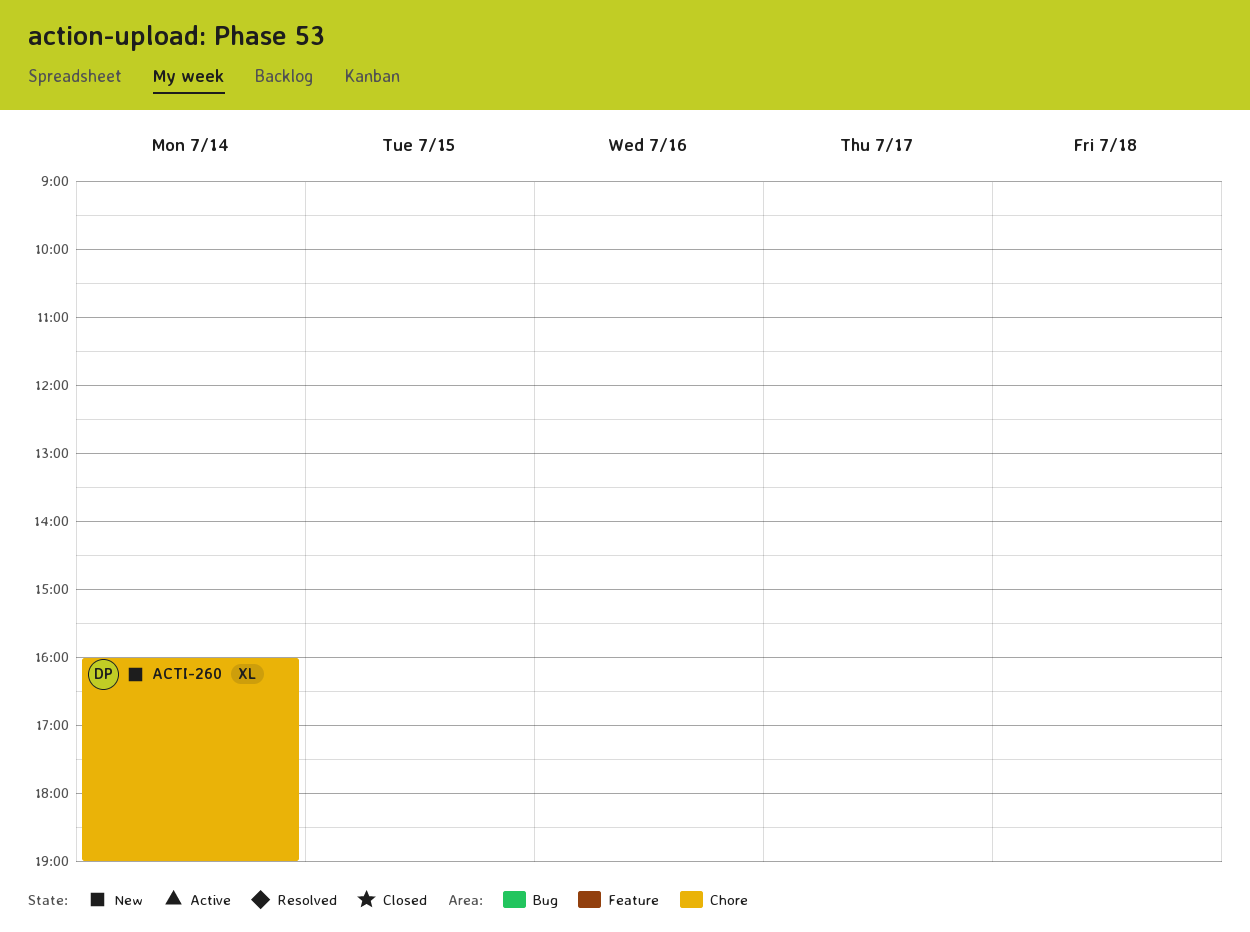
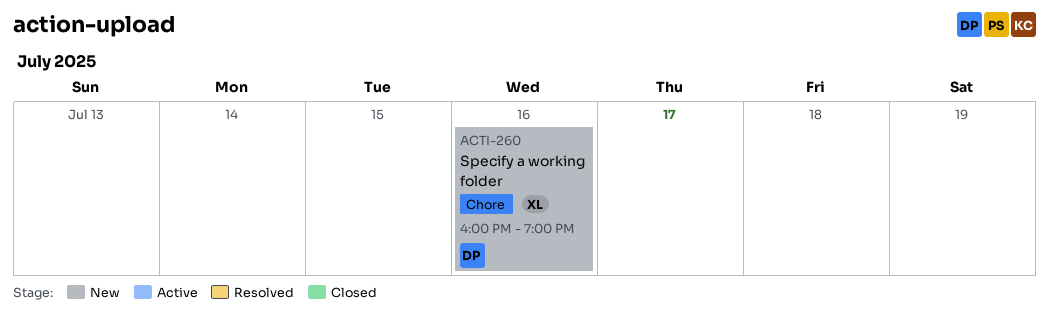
ACTI-260, day: Jul 14 -> Jul 16

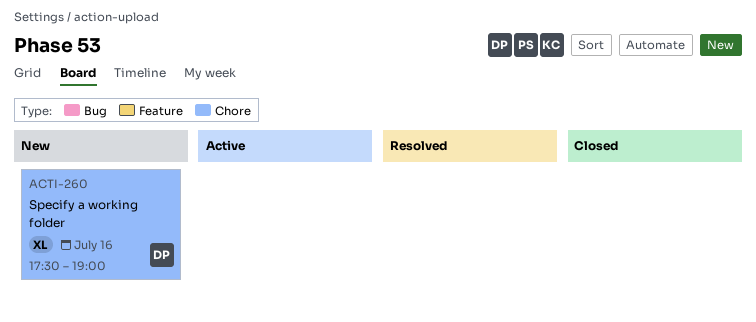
ACTI-260, begins: 16:00 -> 17:30

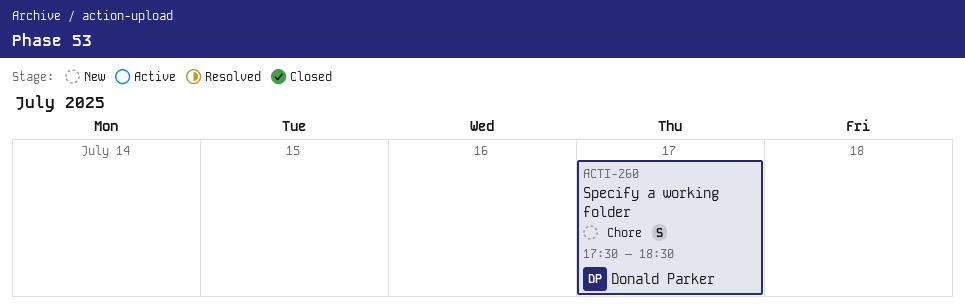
ACTI-260, estimate: XL -> S
ACTI-260, day: Jul 16 -> Jul 17
ACTI-260, ends: 19:00 -> 18:30

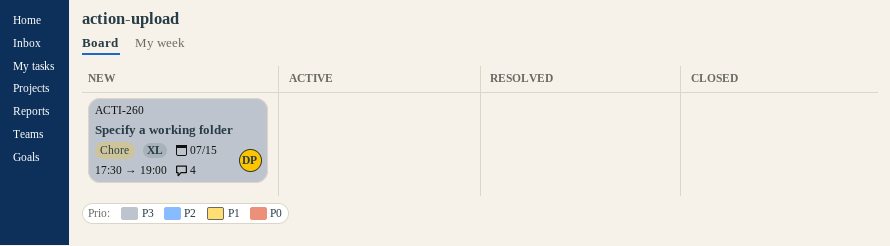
ACTI-260, estimate: S -> XL
ACTI-260, day: Jul 17 -> Jul 15
ACTI-260, ends: 18:30 -> 19:00

